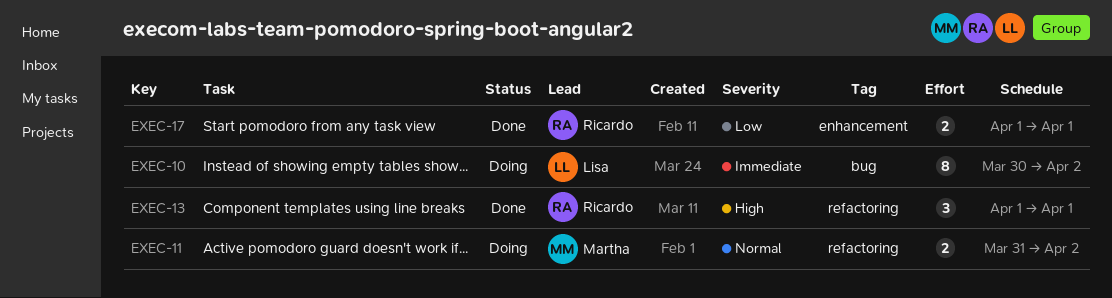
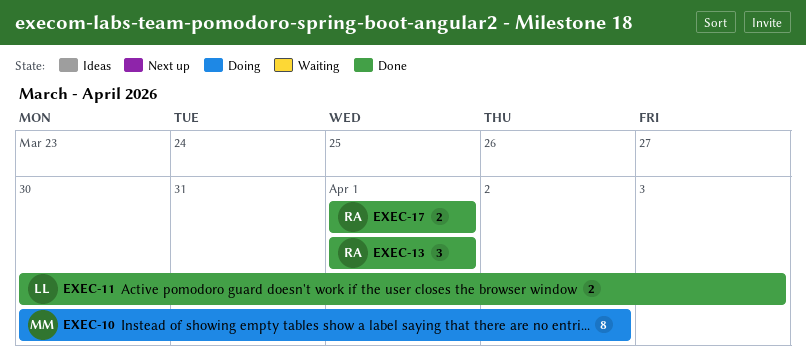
EXEC-10, owner: Lisa -> Martha
EXEC-11, status: Doing -> Done
EXEC-11, owner: Martha -> Lisa
EXEC-11, start: Mar 31 -> Mar 30
EXEC-11, due: Apr 2 -> Apr 3

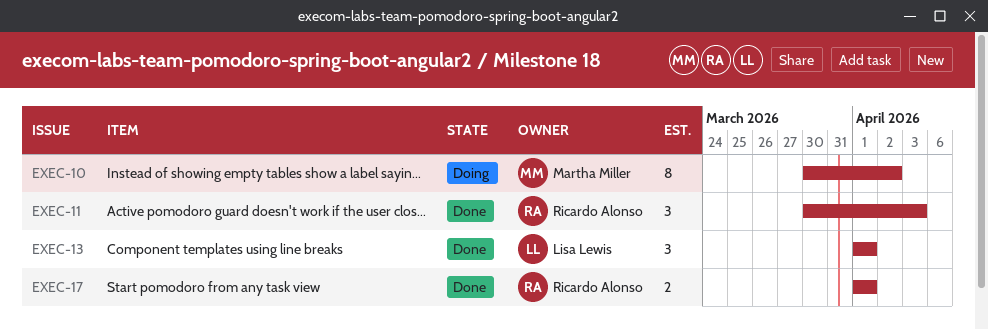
EXEC-11, owner: Lisa Lewis -> Ricardo Alonso
EXEC-11, estimate: 2 -> 3
EXEC-13, owner: Ricardo Alonso -> Lisa Lewis

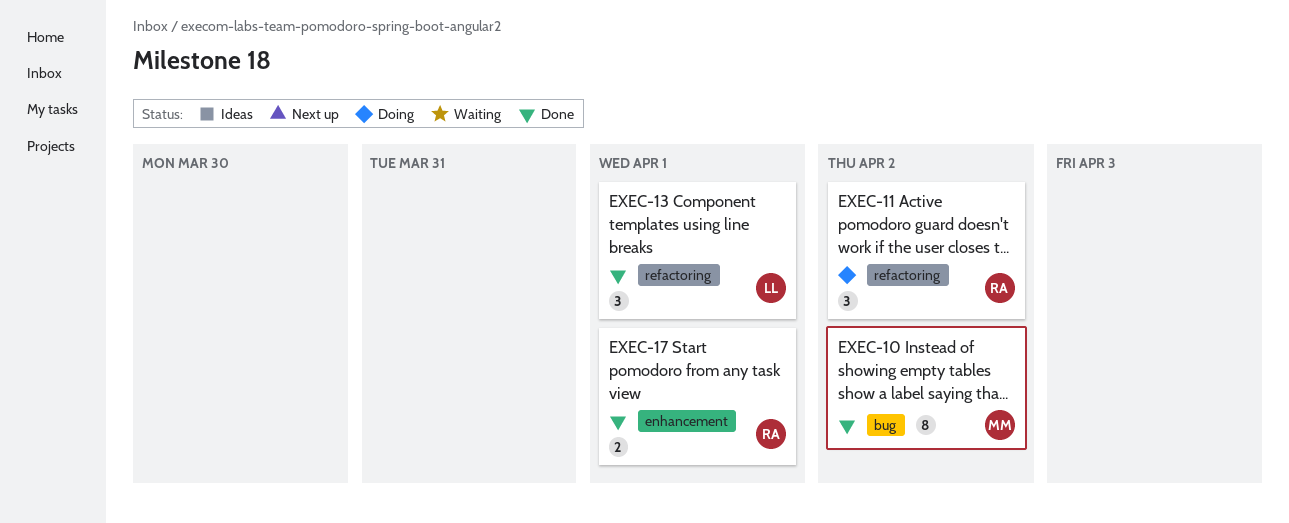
EXEC-10, status: Doing -> Done
EXEC-11, status: Done -> Doing
EXEC-11, due: Apr 3 -> Apr 2

